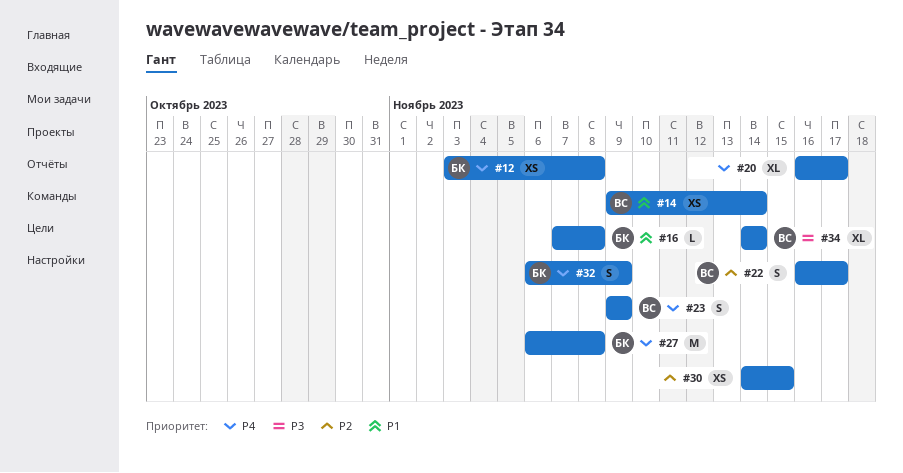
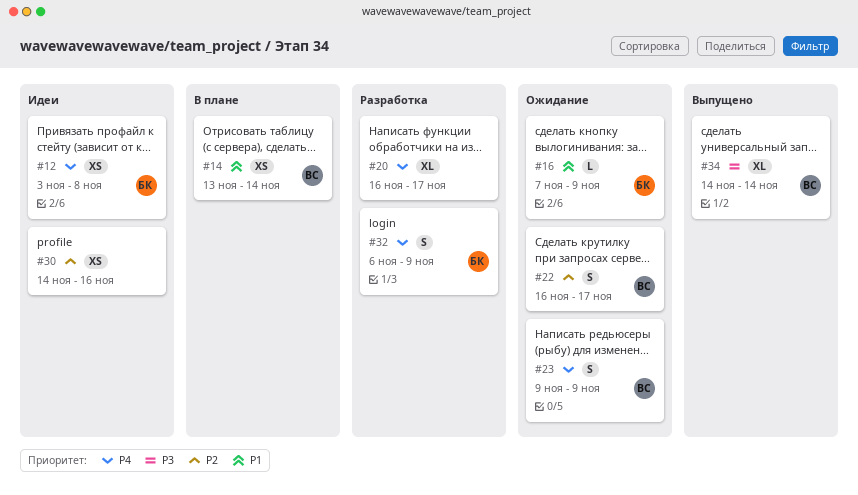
#14, start: Nov 9 -> Nov 13
#16, due: Nov 8 -> Nov 9
#27: present -> none
#30, due: Nov 15 -> Nov 16

